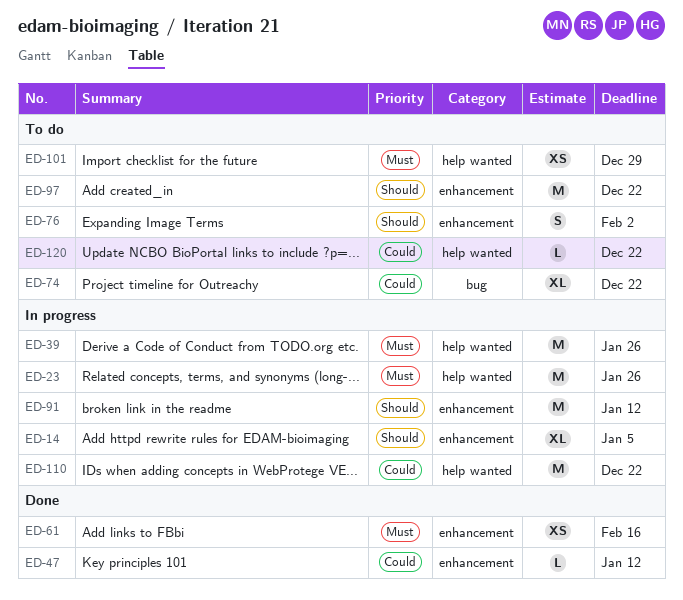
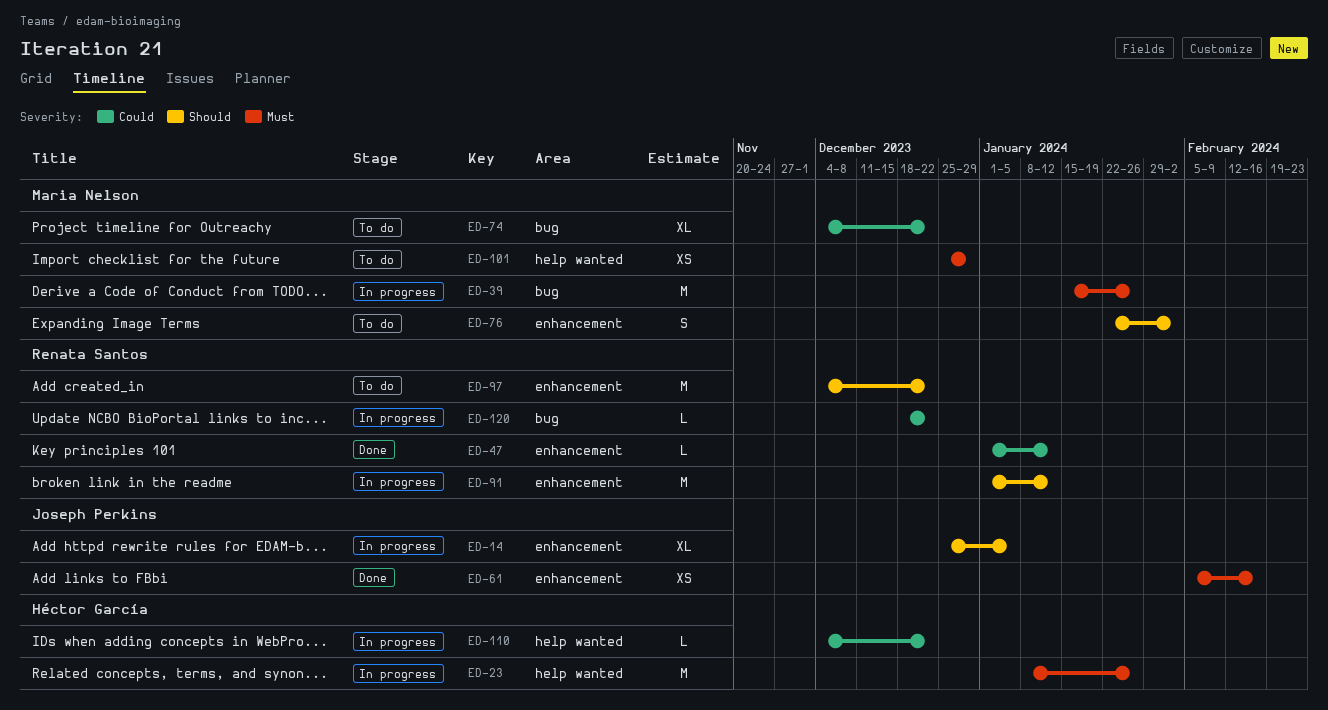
ED-39, label: help wanted -> bug
ED-110, estimate: M -> L
ED-120, status: To do -> In progress
ED-120, label: help wanted -> bug

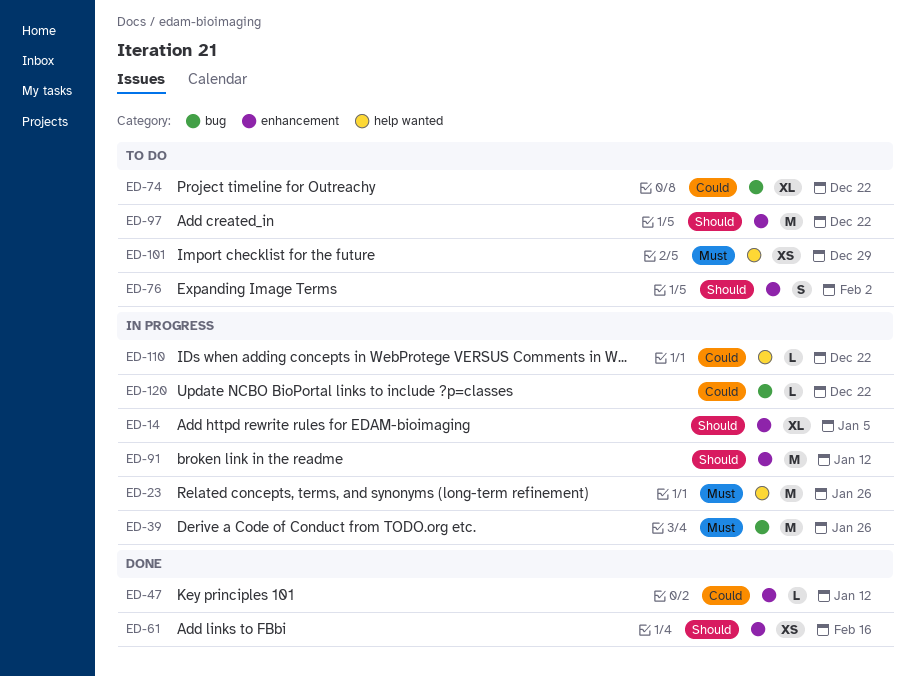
ED-61, priority: Must -> Should

